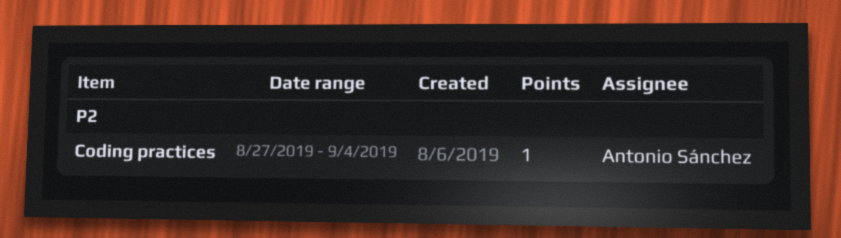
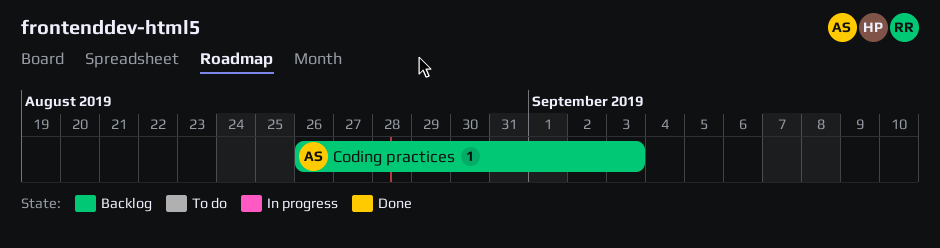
Coding practices, start: Aug 27 -> Aug 26
Coding practices, due: Sep 4 -> Sep 3

